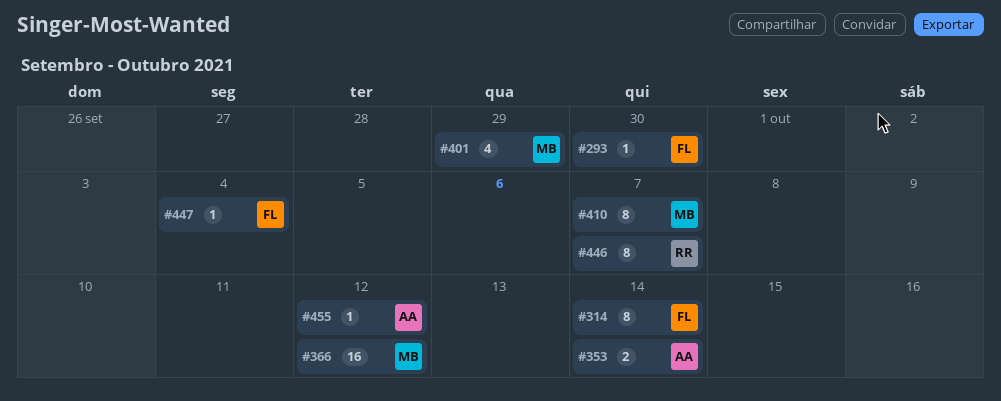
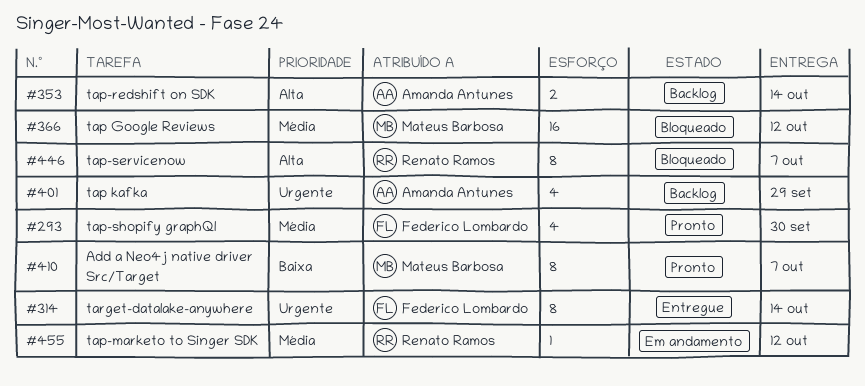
#293, estimate: 1 -> 4
#401, owner: Mateus Barbosa -> Amanda Antunes
#447: present -> none
#455, owner: Amanda Antunes -> Renato Ramos

